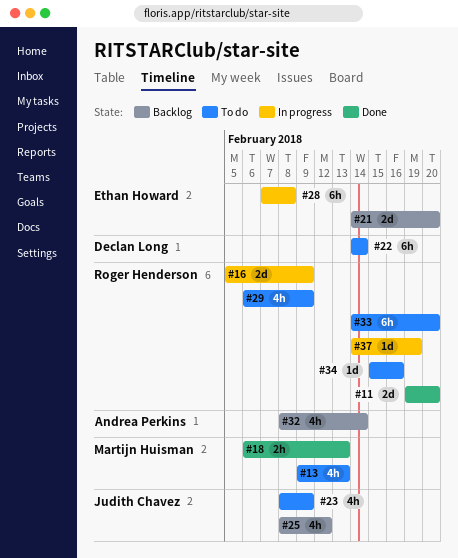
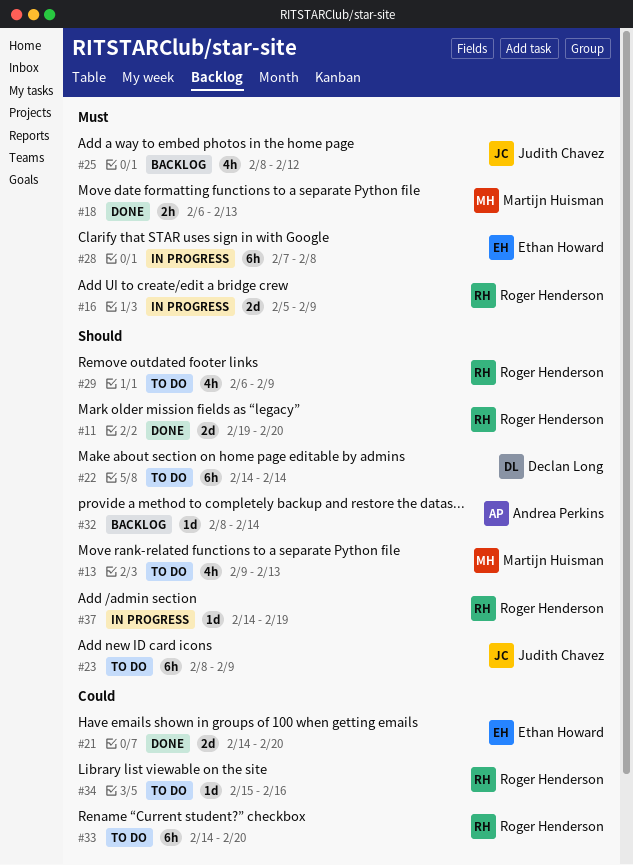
#21, status: Backlog -> Done
#23, estimate: 4h -> 6h
#32, estimate: 4h -> 1d

